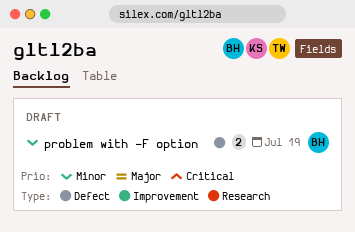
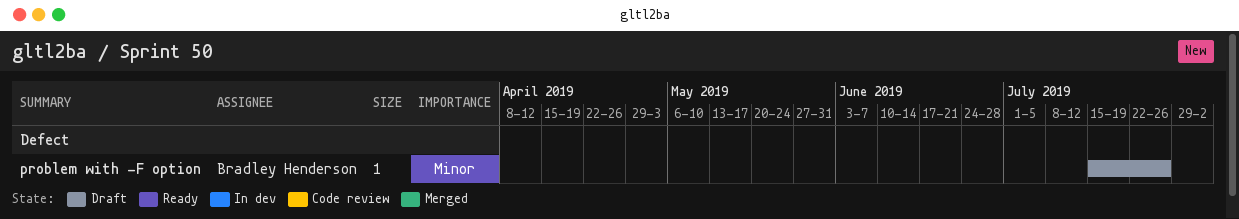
problem with -F option, estimate: 2 -> 1
problem with -F option, due: Jul 19 -> Jul 26

